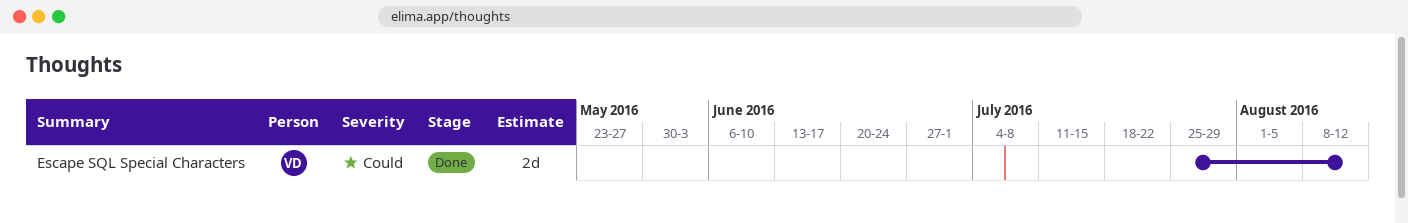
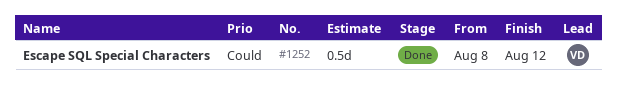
Escape SQL Special Characters, estimate: 2d -> 0.5d
Escape SQL Special Characters, start: Jul 25 -> Aug 8

